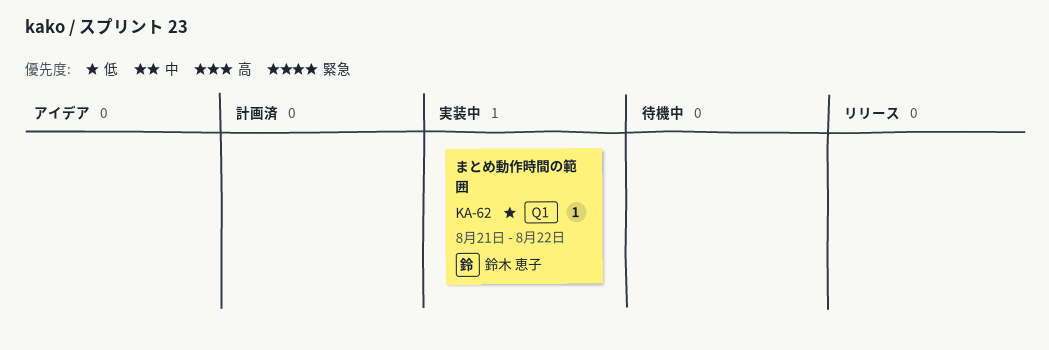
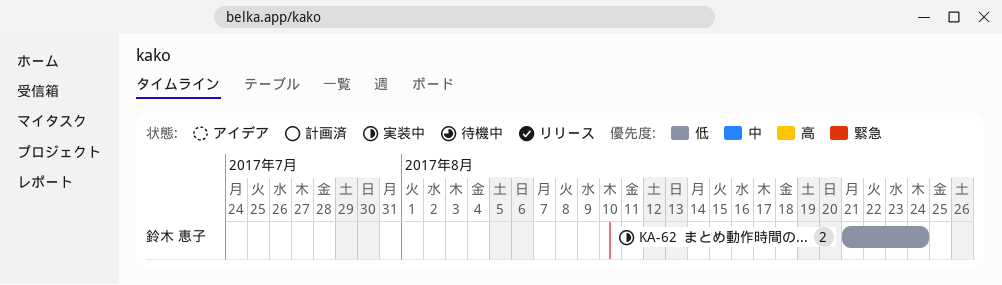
KA-62, estimate: 1 -> 2
KA-62, due: Aug 22 -> Aug 24

